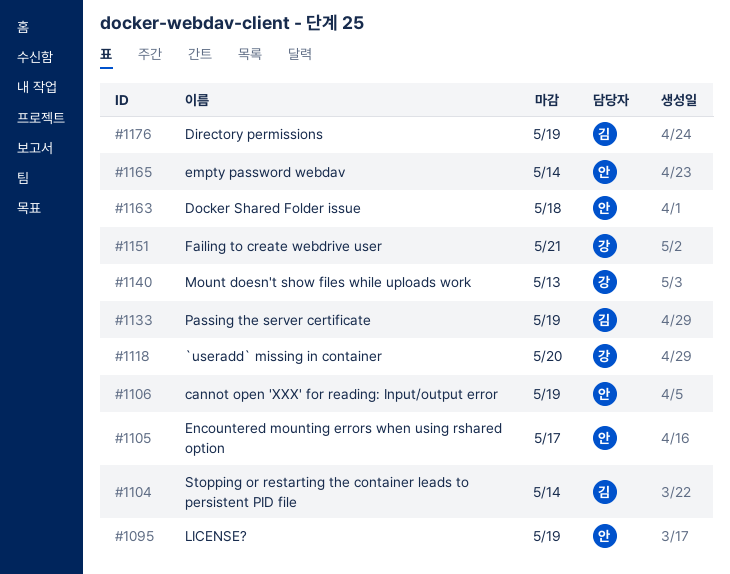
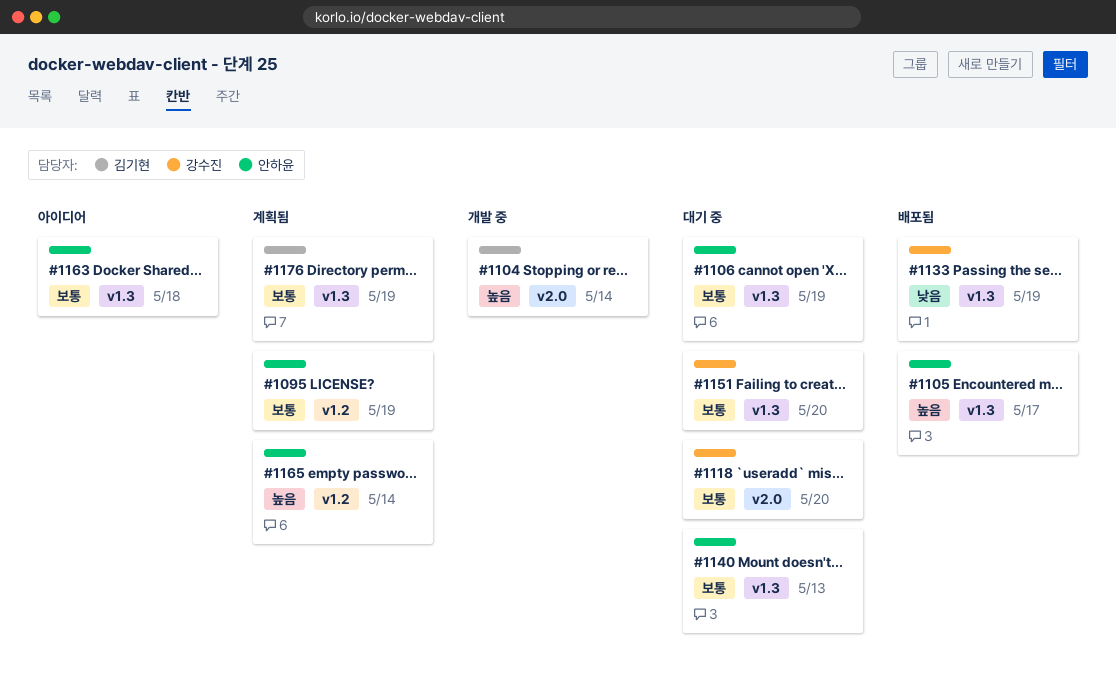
#1133, owner: 김기현 -> 강수진
#1140, owner: 강수진 -> 안하윤
#1151, due: May 21 -> May 20

